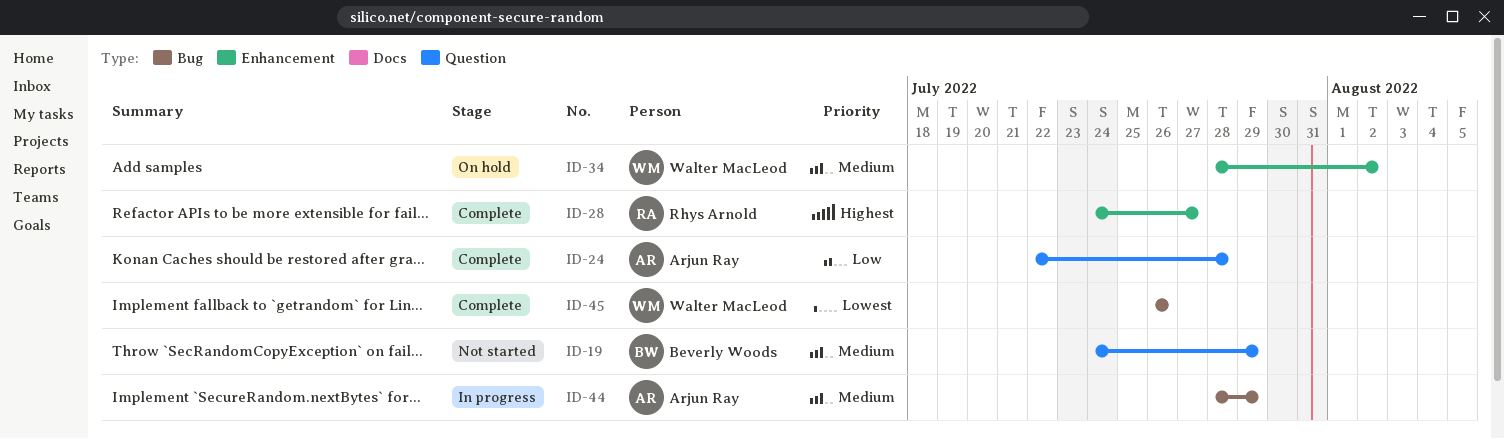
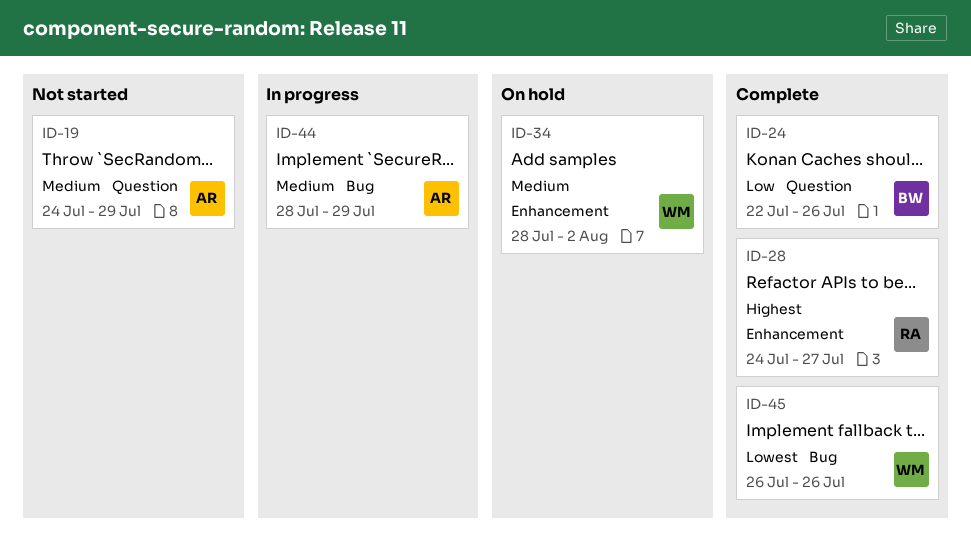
ID-19, owner: Beverly Woods -> Arjun Ray
ID-24, owner: Arjun Ray -> Beverly Woods
ID-24, due: Jul 28 -> Jul 26

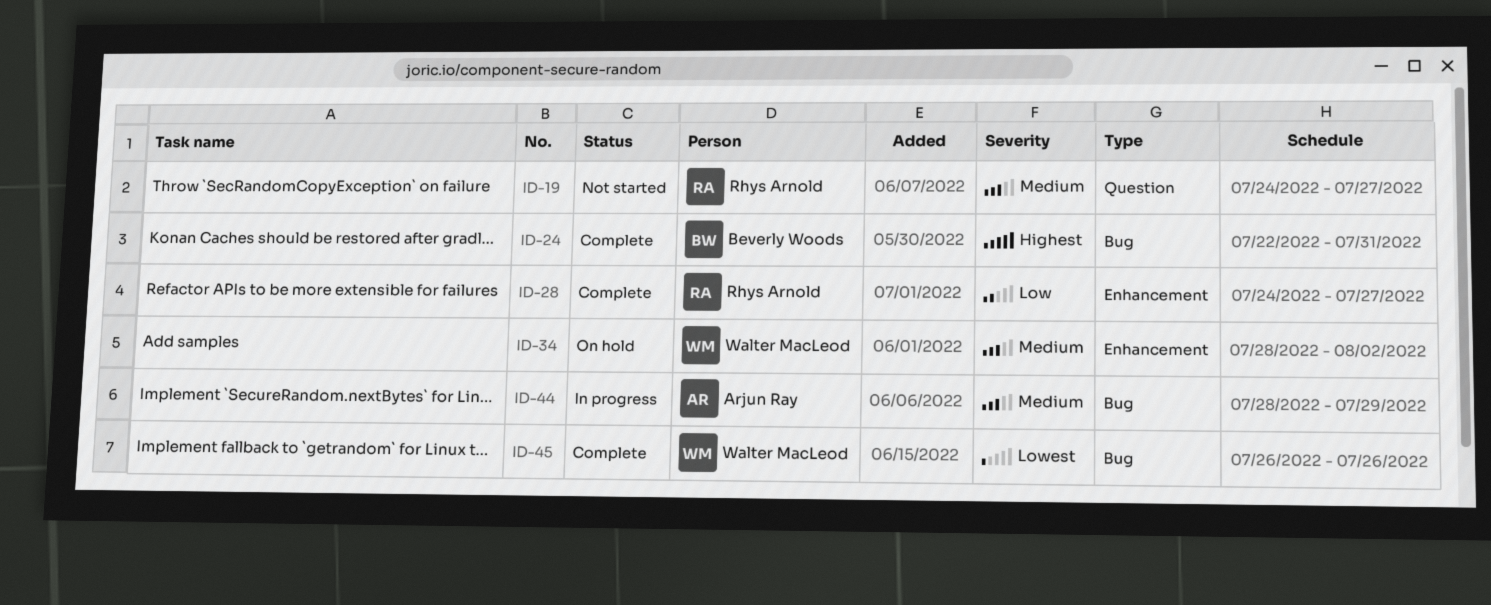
ID-19, owner: Arjun Ray -> Rhys Arnold
ID-19, due: Jul 29 -> Jul 27
ID-24, priority: Low -> Highest
ID-24, label: Question -> Bug
ID-24, due: Jul 26 -> Jul 31
ID-28, priority: Highest -> Low

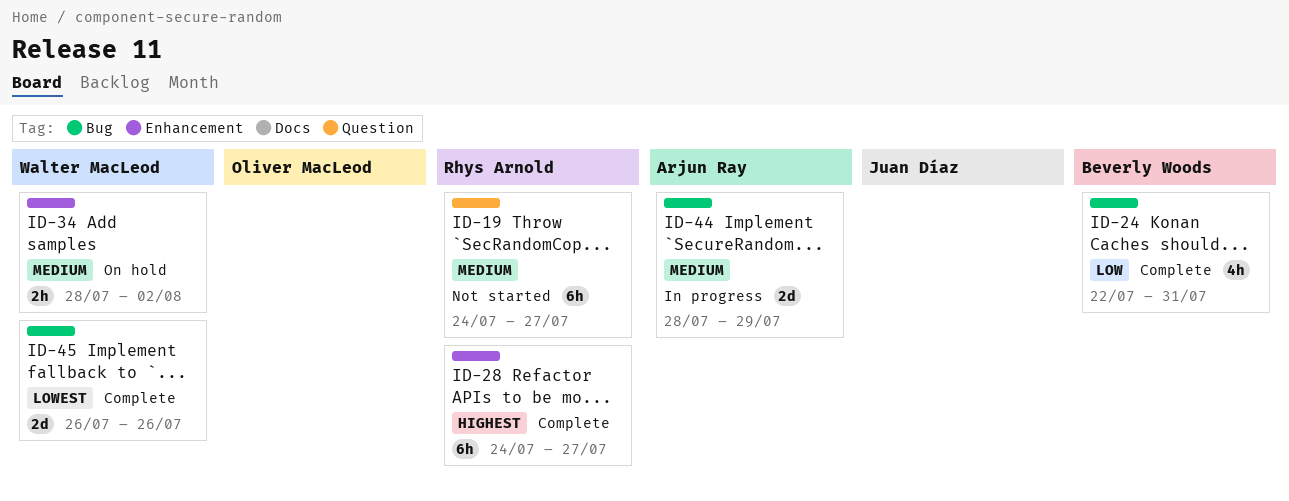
ID-24, priority: Highest -> Low
ID-28, priority: Low -> Highest

